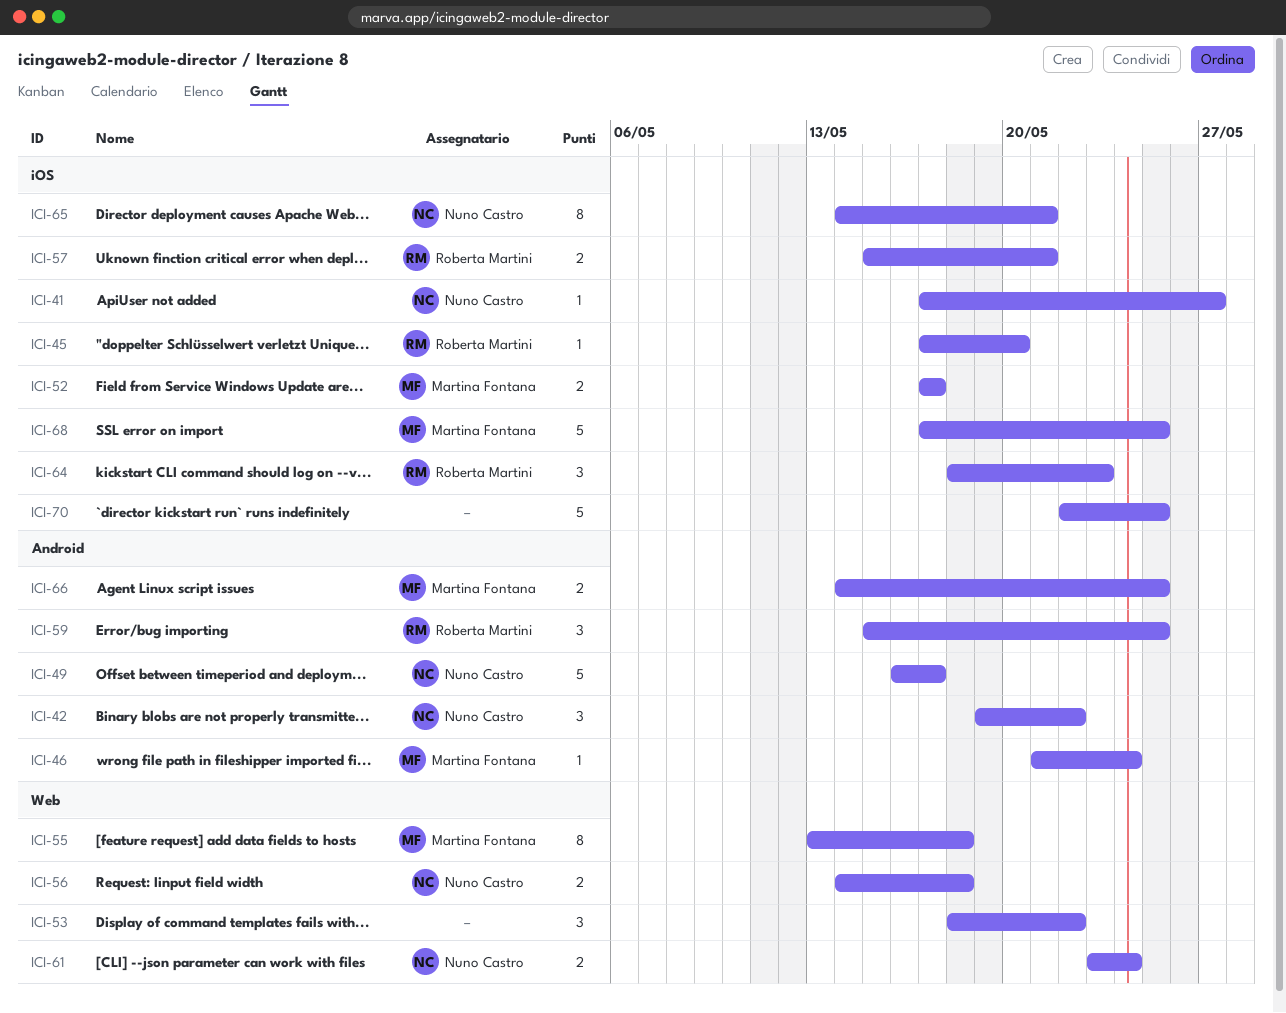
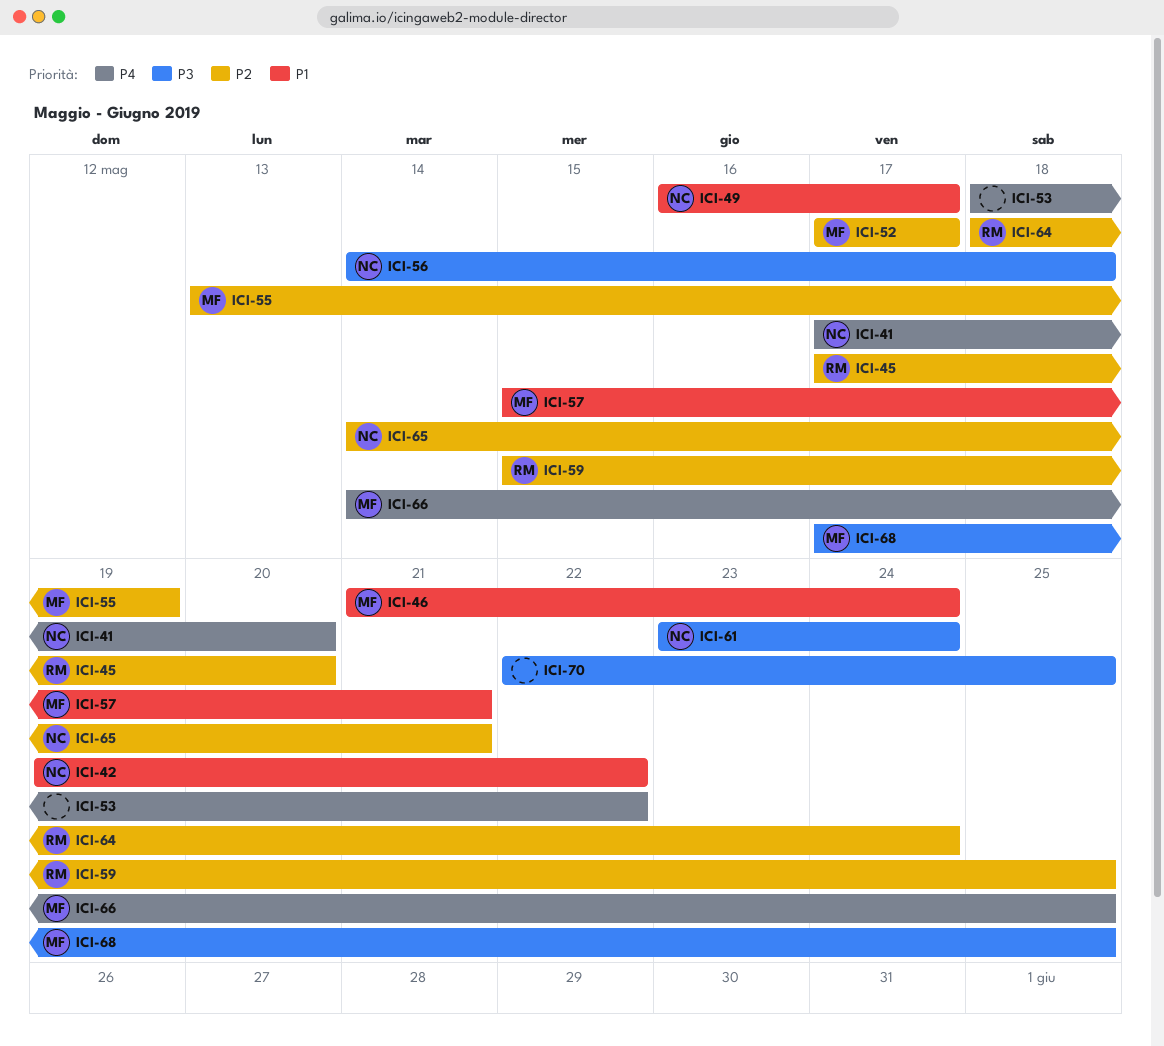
ICI-41, due: May 27 -> May 20
ICI-55, due: May 18 -> May 19
ICI-57, owner: Roberta Martini -> Martina Fontana
ICI-64, due: May 23 -> May 24

